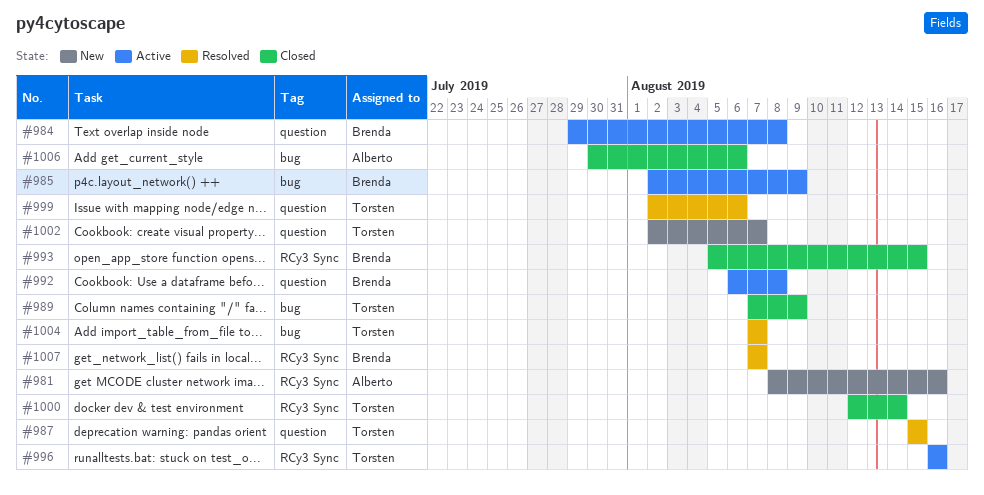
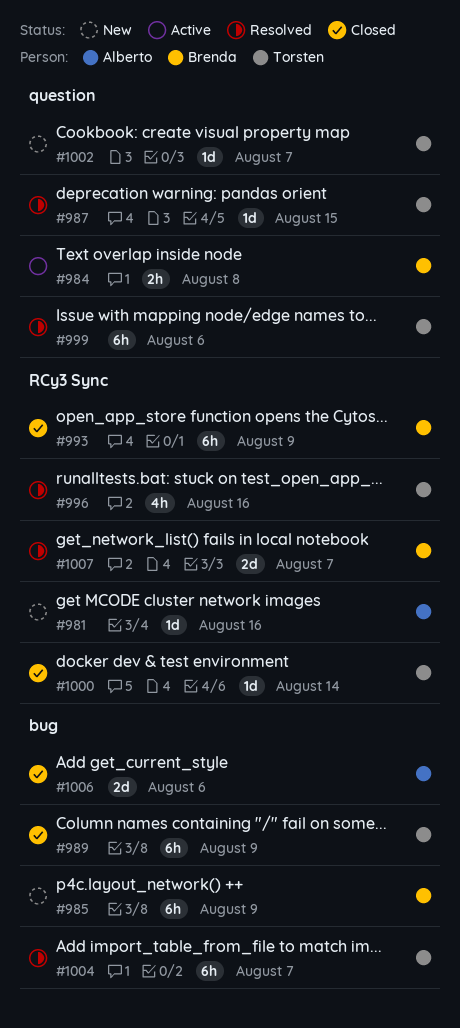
#985, status: Active -> New
#992: present -> none
#993, due: Aug 15 -> Aug 9
#996, status: Active -> Resolved

